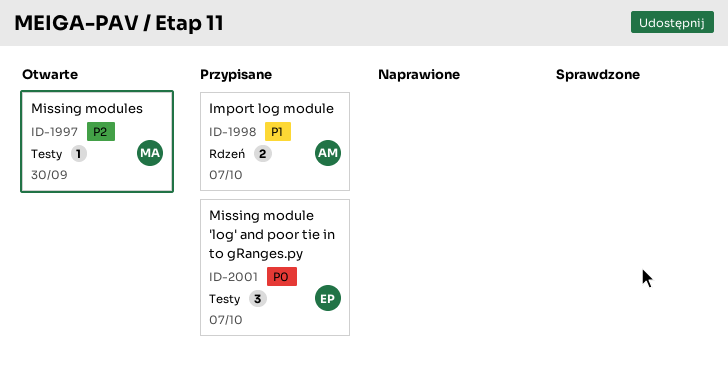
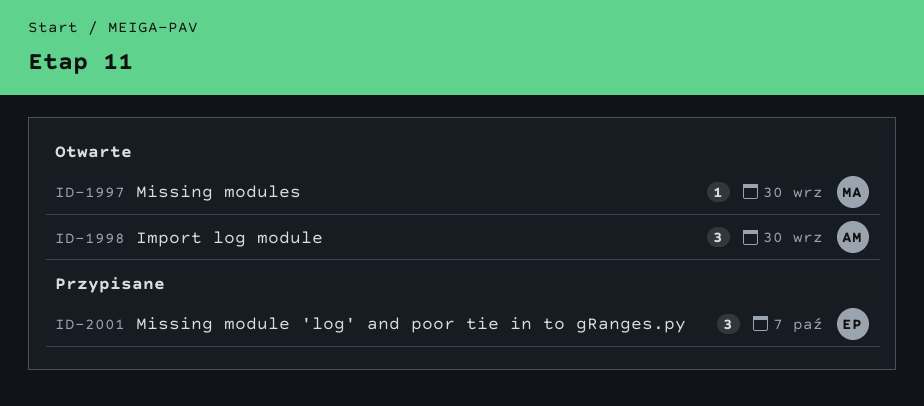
ID-1998, status: Przypisane -> Otwarte
ID-1998, estimate: 2 -> 3
ID-1998, due: Oct 7 -> Sep 30

